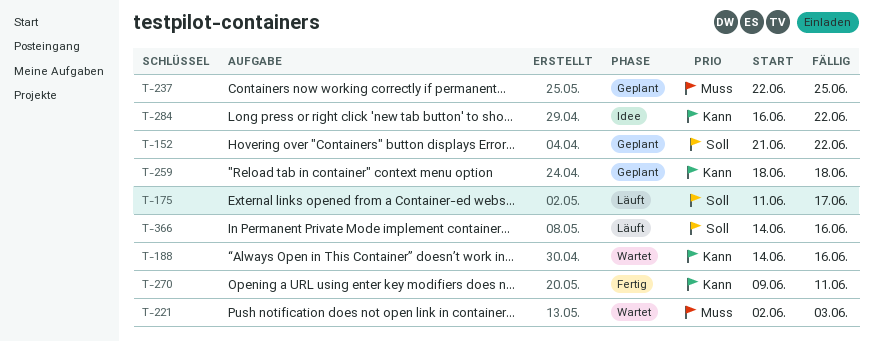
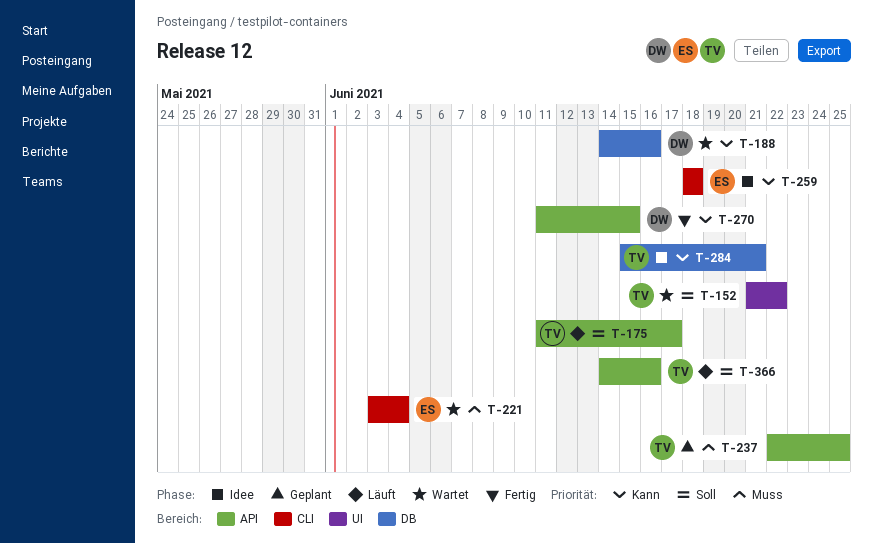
T-152, status: Geplant -> Wartet
T-221, start: Jun 2 -> Jun 3
T-221, due: Jun 3 -> Jun 4
T-259, status: Geplant -> Idee
T-270, start: Jun 9 -> Jun 11
T-270, due: Jun 11 -> Jun 15
T-284, start: Jun 16 -> Jun 15
T-284, due: Jun 22 -> Jun 21

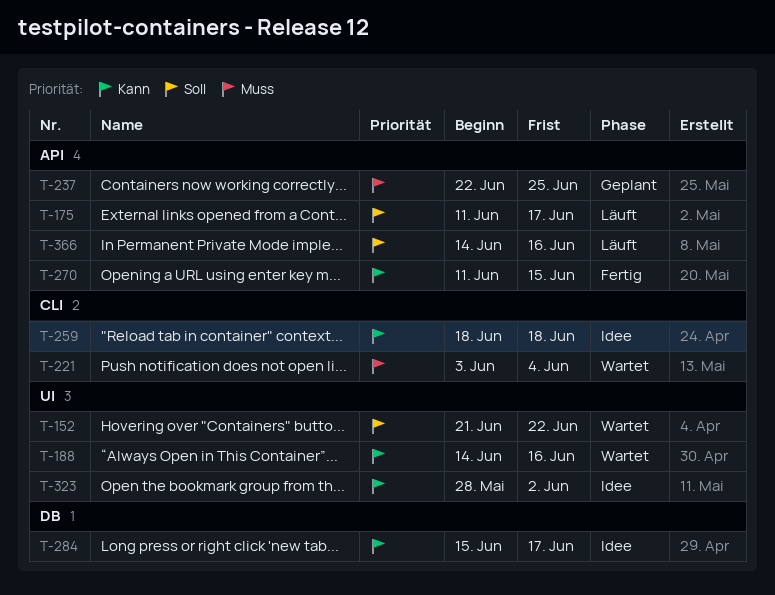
T-188, label: DB -> UI
T-284, due: Jun 21 -> Jun 17
T-323: none -> present

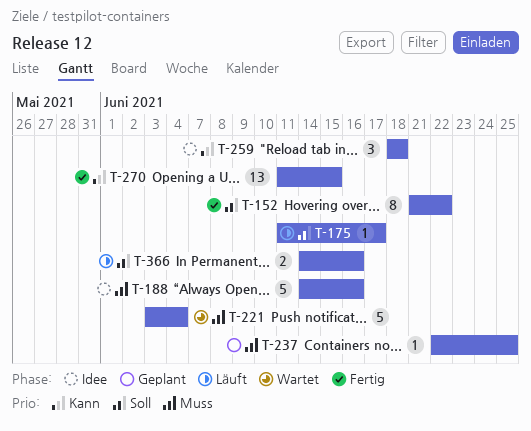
T-152, status: Wartet -> Fertig
T-188, status: Wartet -> Idee
T-188, priority: Kann -> Muss
T-284: present -> none
T-323: present -> none

